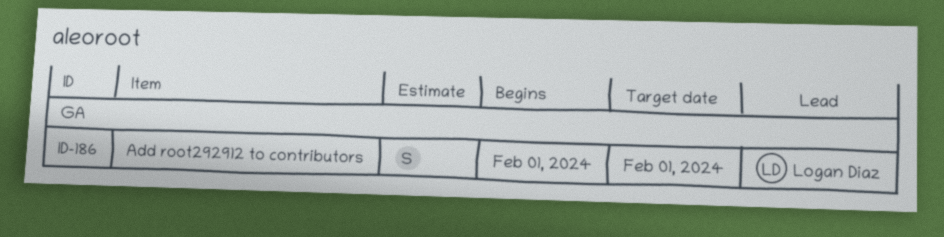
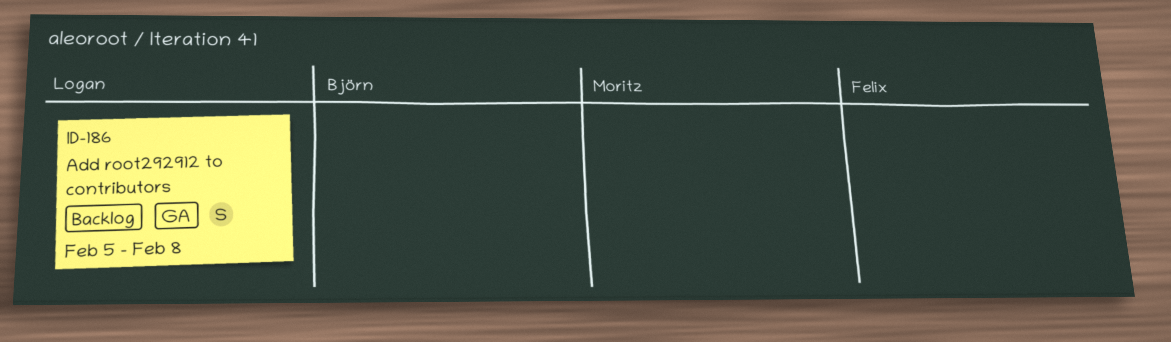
ID-186, start: Feb 1 -> Feb 5
ID-186, due: Feb 1 -> Feb 8

